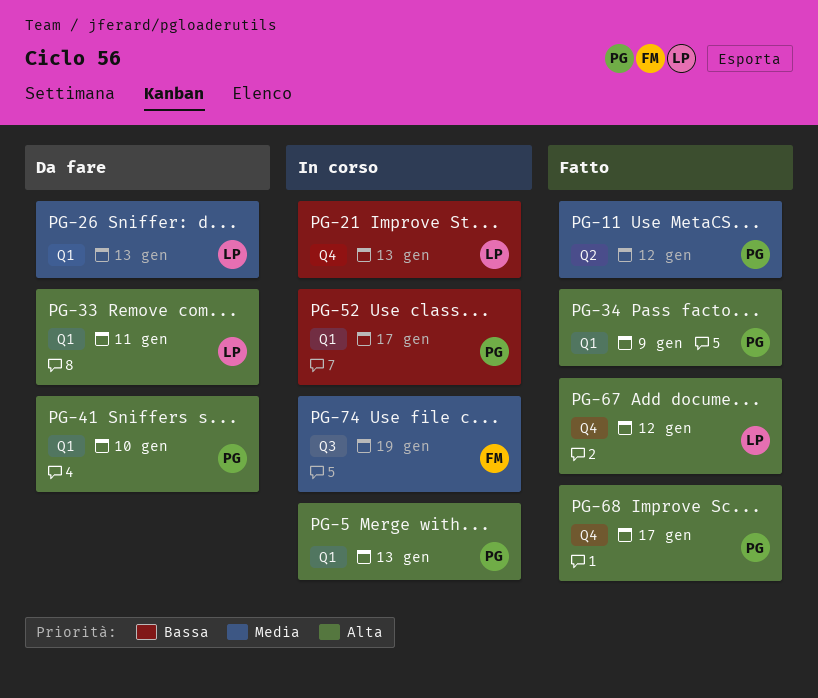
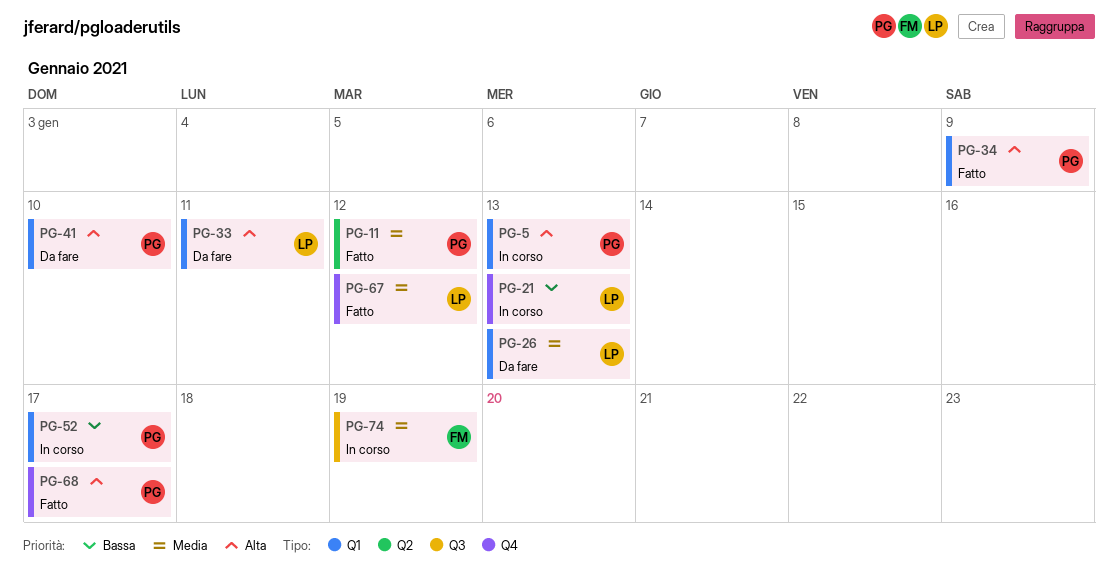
PG-67, priority: Alta -> Media

